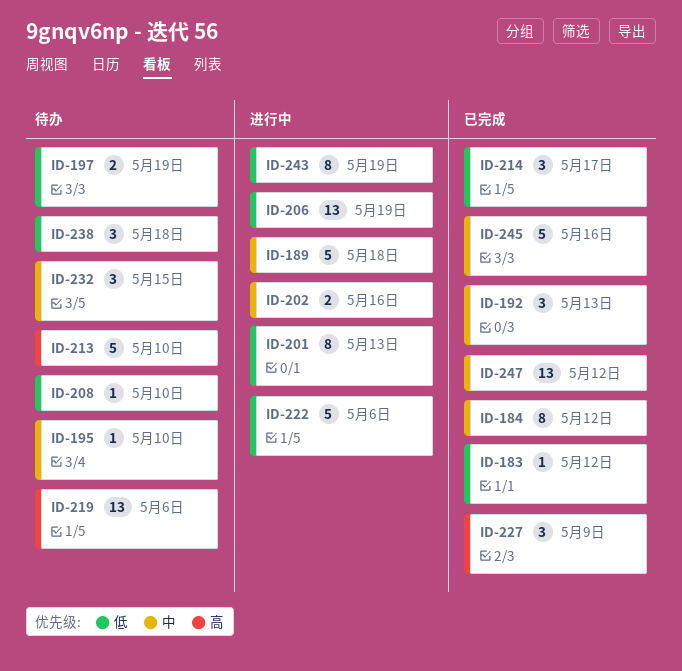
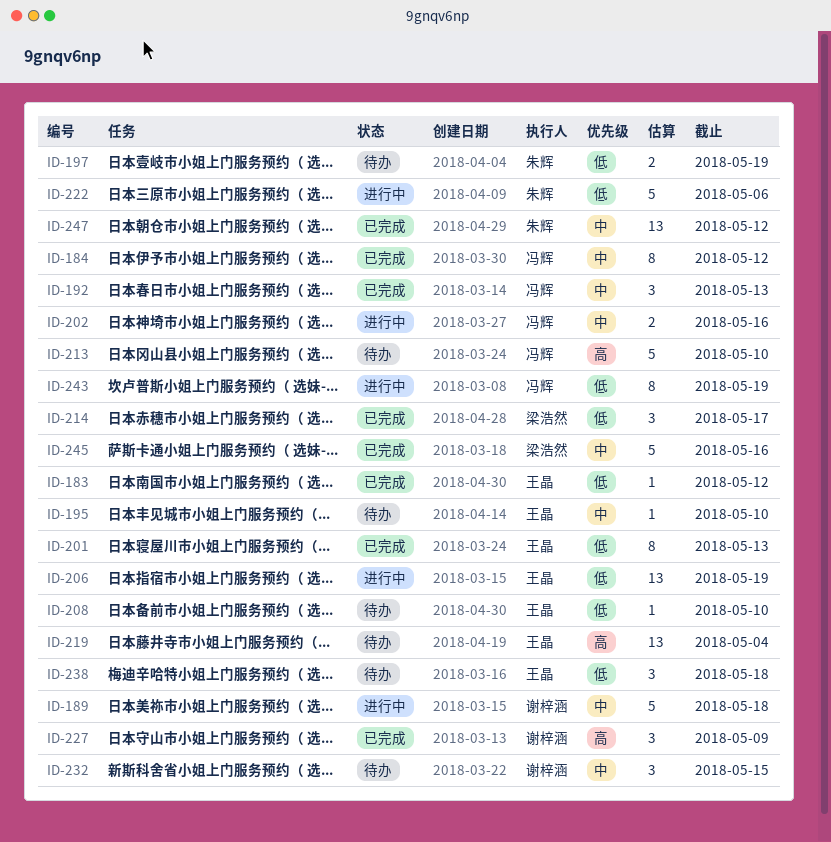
ID-201, status: 进行中 -> 已完成
ID-219, due: May 6 -> May 4

